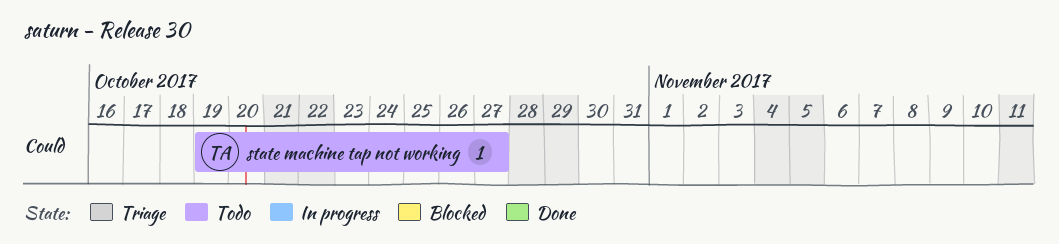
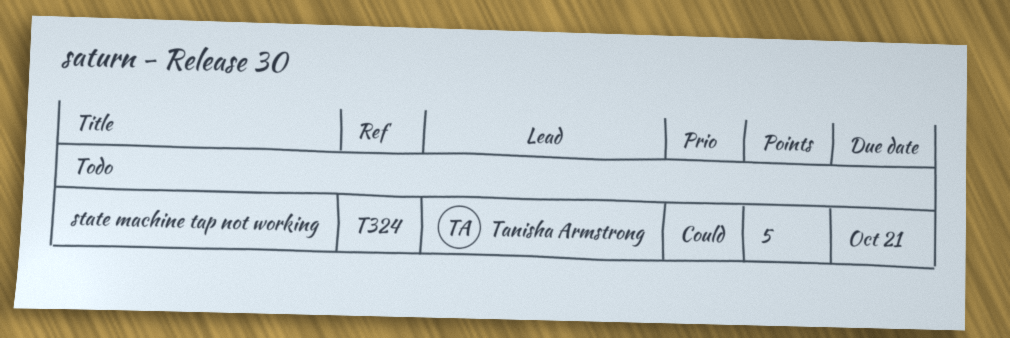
state machine tap not working, estimate: 1 -> 5
state machine tap not working, due: Oct 27 -> Oct 21

